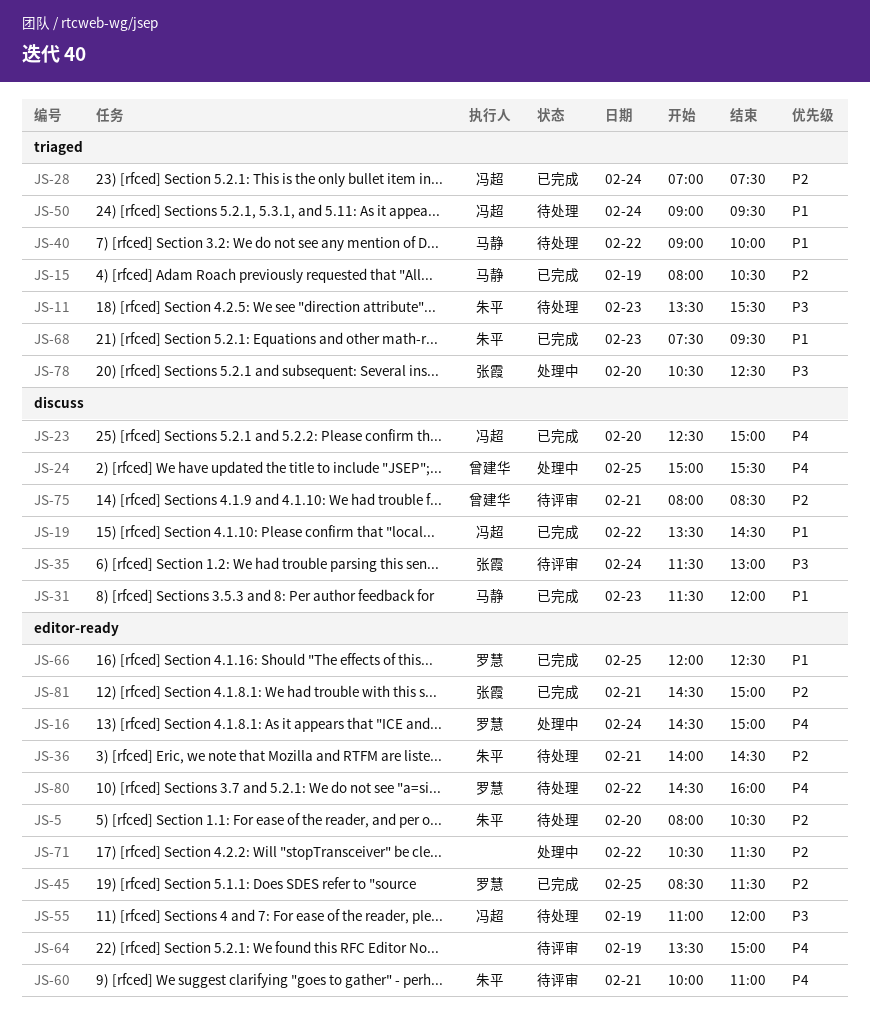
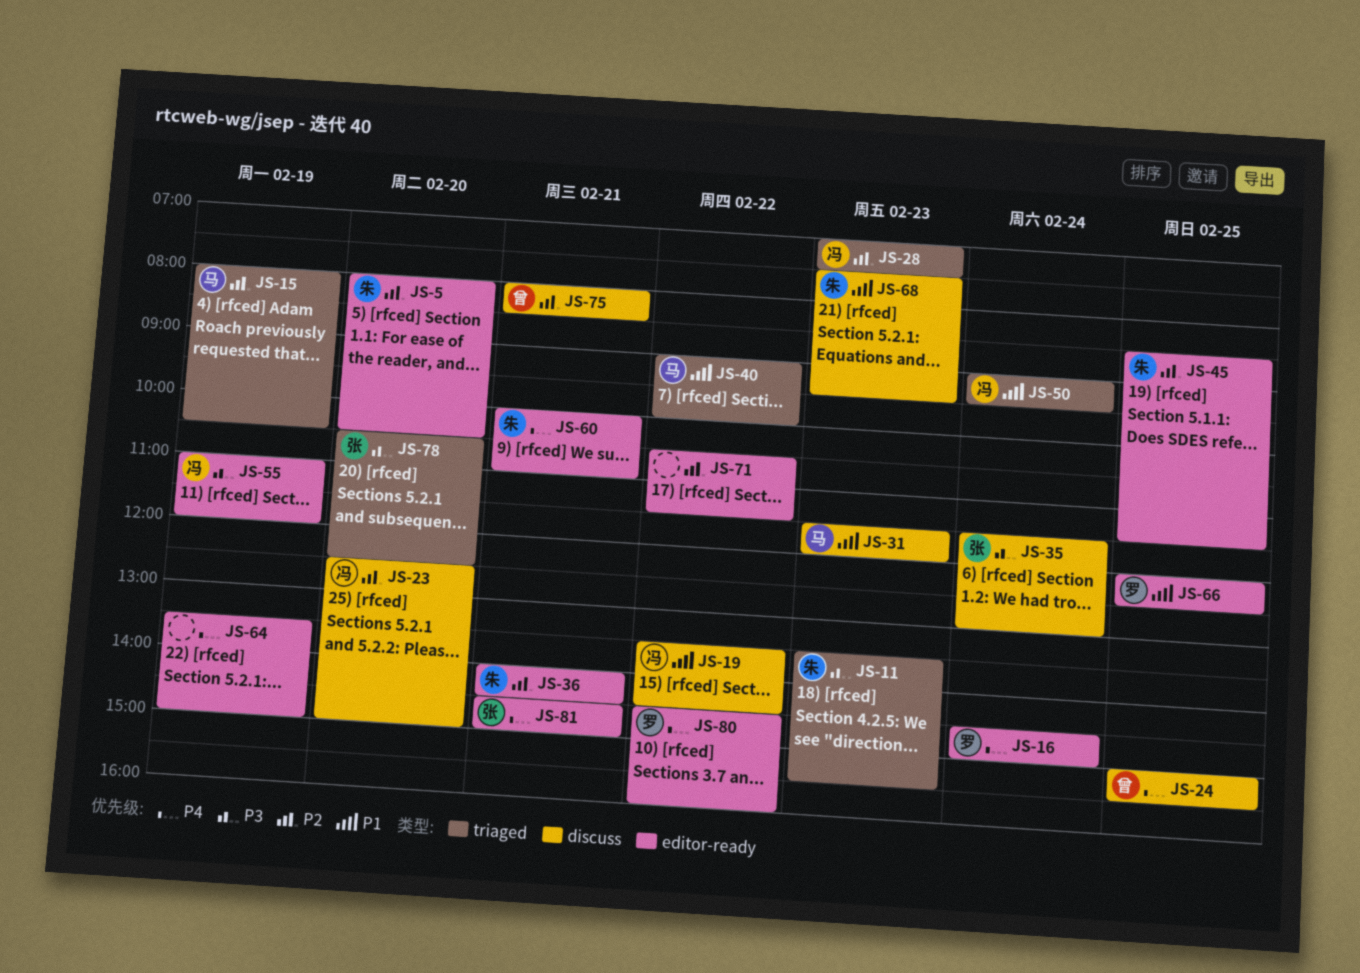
JS-23, priority: P4 -> P2
JS-28, day: Feb 24 -> Feb 23
JS-45, owner: 罗慧 -> 朱平
JS-68, label: triaged -> discuss
JS-81, priority: P2 -> P4

